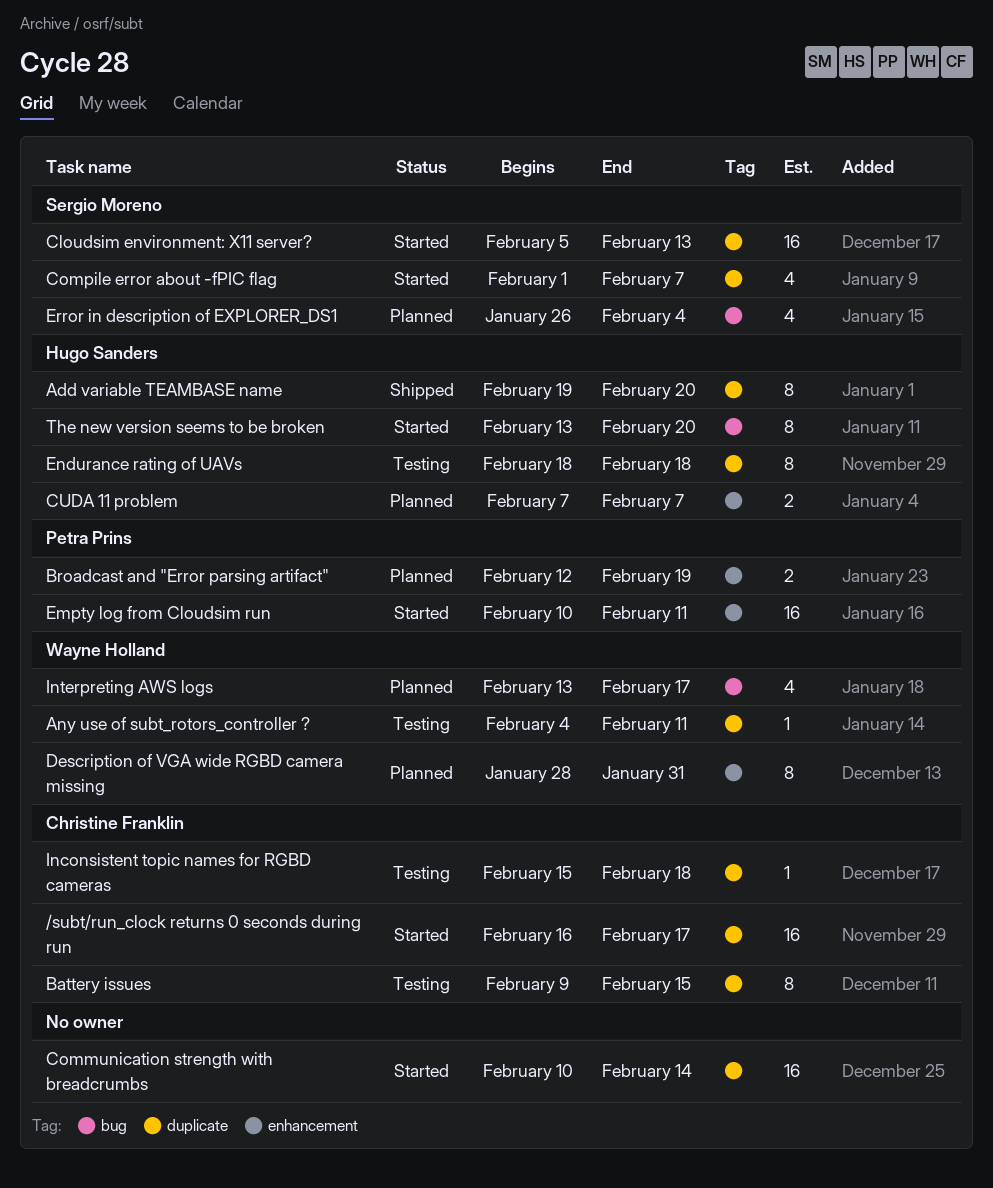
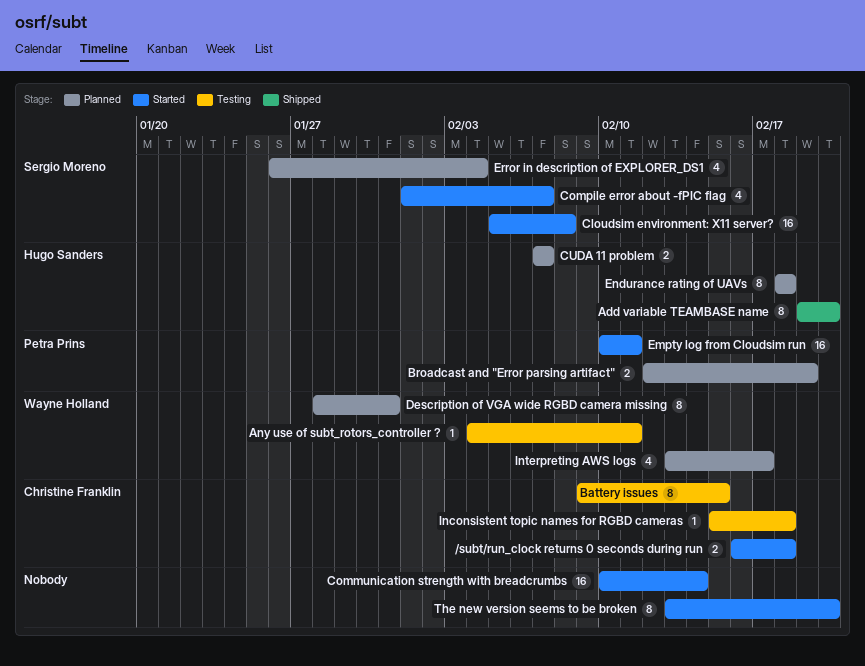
/subt/run_clock returns 0 seconds during run, estimate: 16 -> 2
/subt/run_clock returns 0 seconds during run, due: Feb 17 -> Feb 18
Cloudsim environment: X11 server?, due: Feb 13 -> Feb 8
Endurance rating of UAVs, status: Testing -> Planned
The new version seems to be broken, owner: Hugo Sanders -> none

